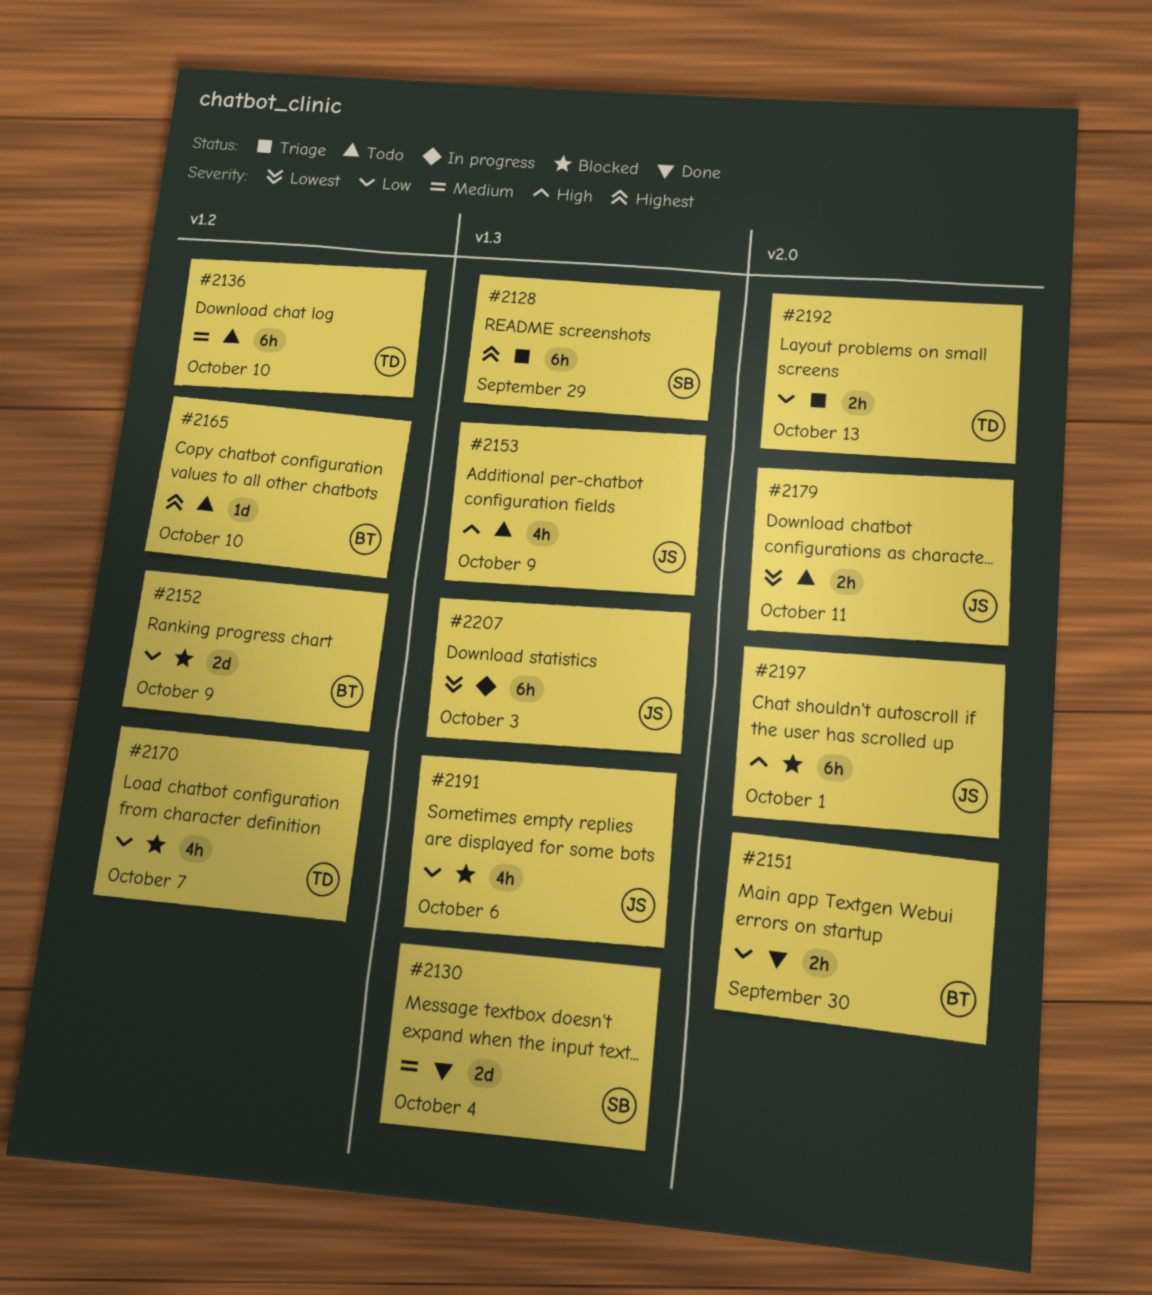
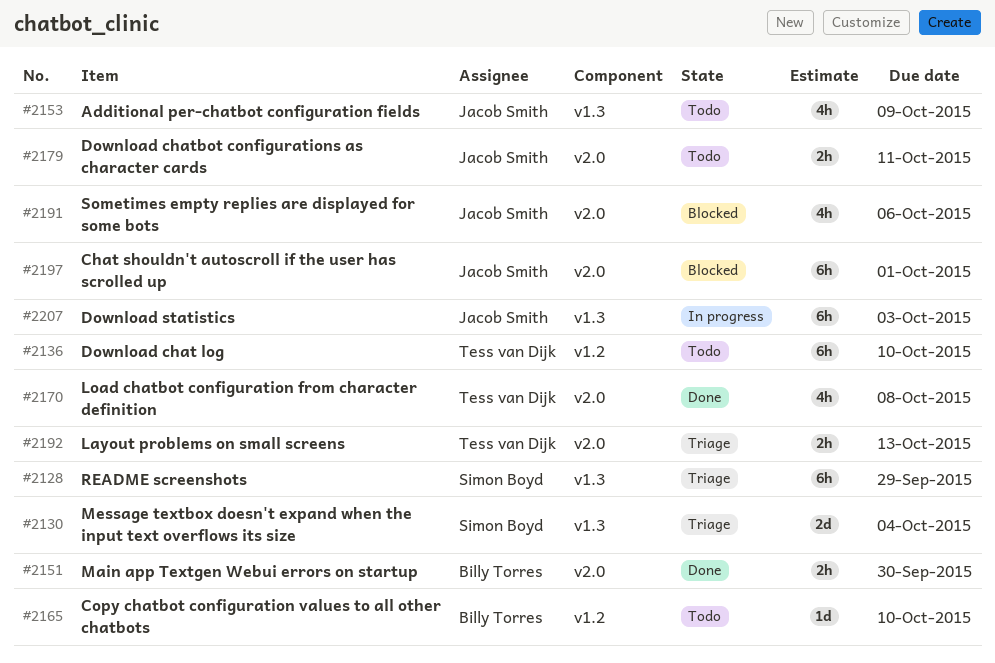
#2130, status: Done -> Triage
#2152: present -> none
#2170, status: Blocked -> Done
#2170, label: v1.2 -> v2.0
#2170, due: Oct 7 -> Oct 8
#2191, label: v1.3 -> v2.0

